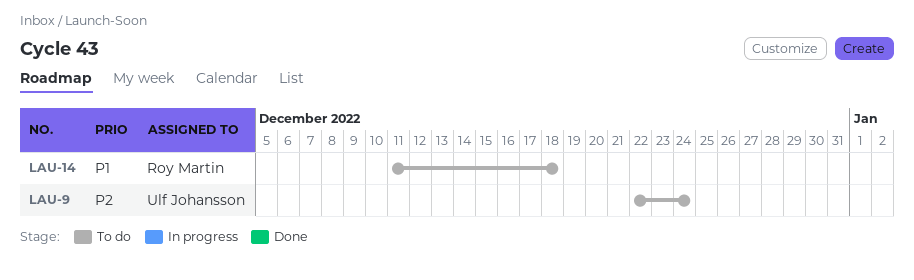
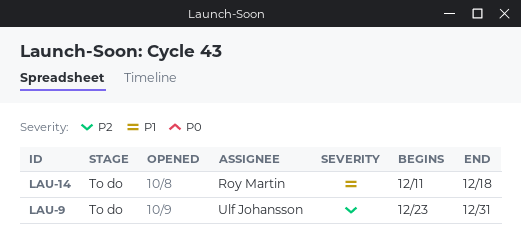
LAU-9, start: Dec 22 -> Dec 23
LAU-9, due: Dec 24 -> Dec 31

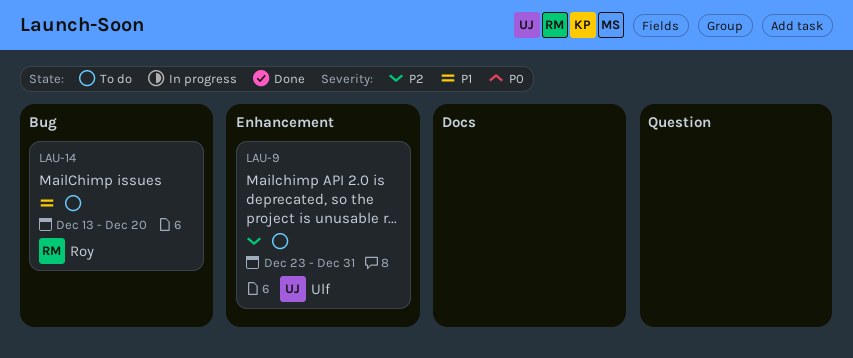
LAU-14, start: Dec 11 -> Dec 13
LAU-14, due: Dec 18 -> Dec 20

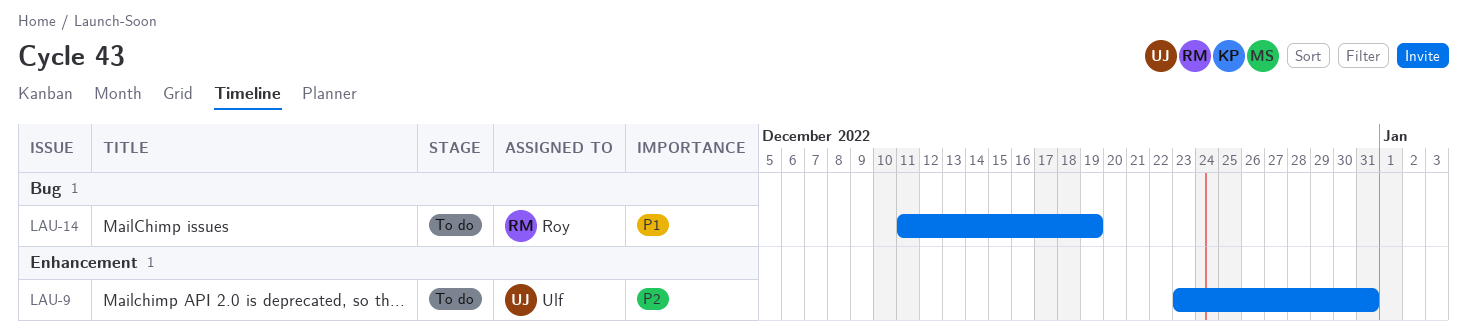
LAU-14, start: Dec 13 -> Dec 11
LAU-14, due: Dec 20 -> Dec 19

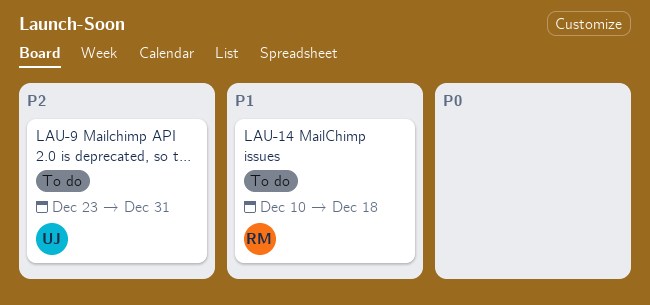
LAU-14, start: Dec 11 -> Dec 10
LAU-14, due: Dec 19 -> Dec 18

